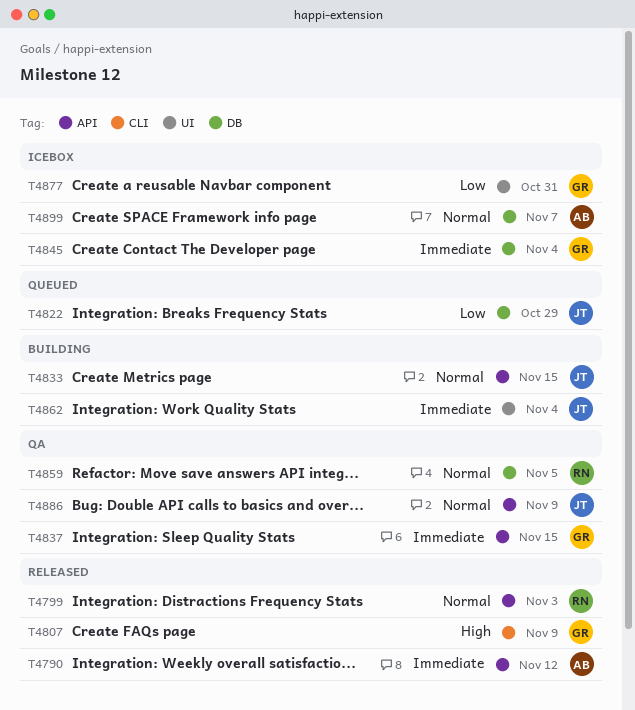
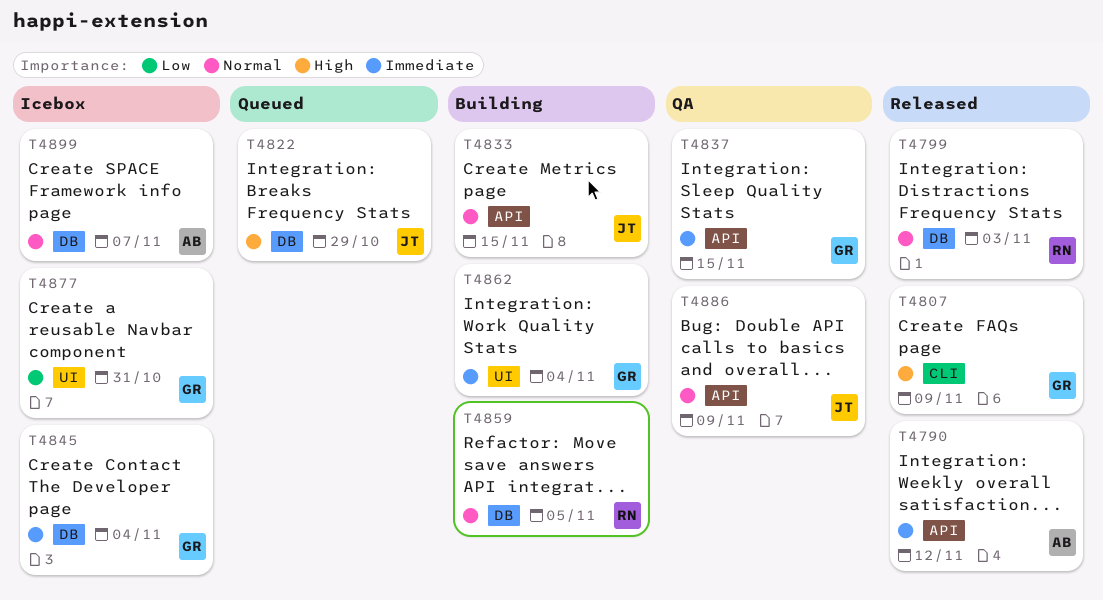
T4799, label: API -> DB
T4822, priority: Low -> High
T4859, status: QA -> Building
T4862, owner: JT -> GR

